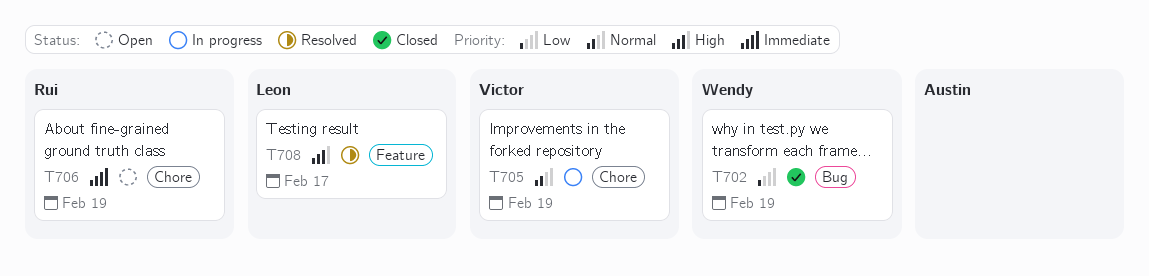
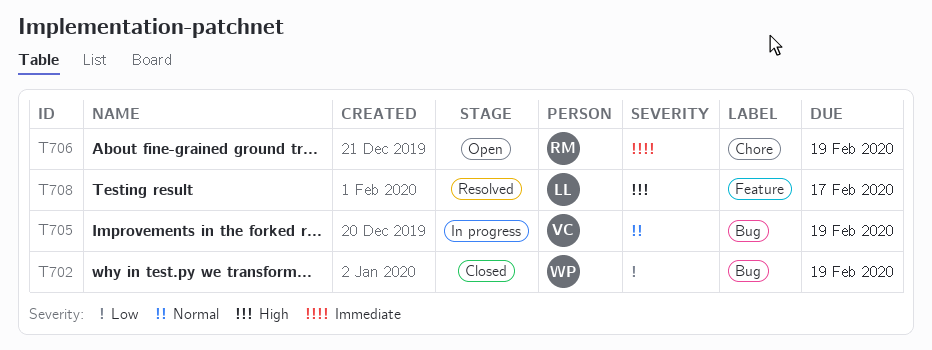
T705, label: Chore -> Bug

